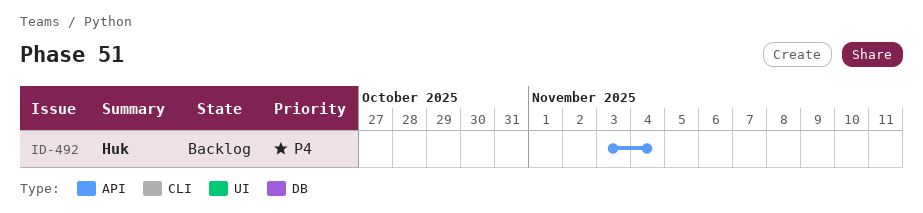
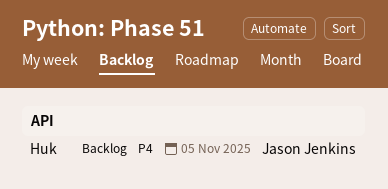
Huk, due: Nov 4 -> Nov 5

